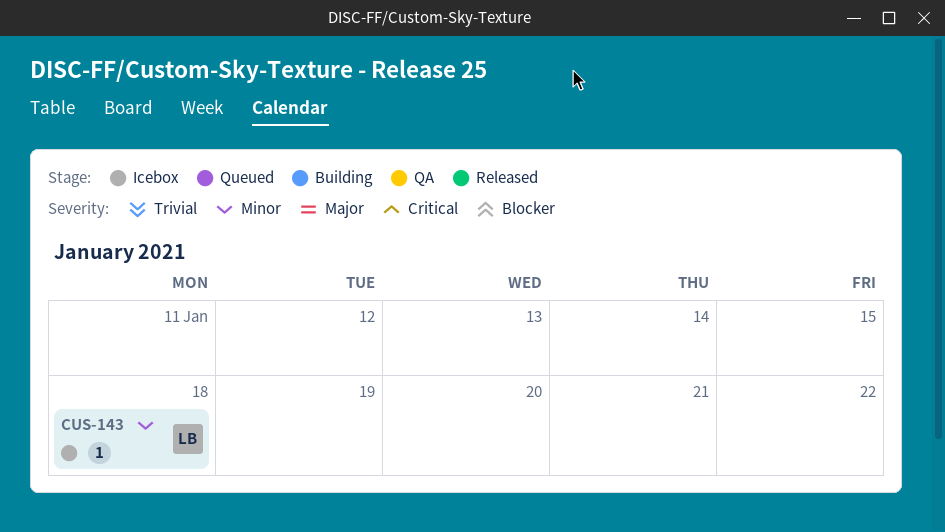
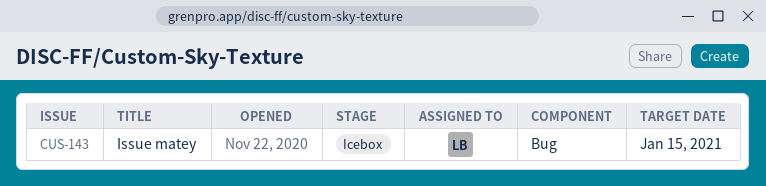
CUS-143, due: Jan 18 -> Jan 15

